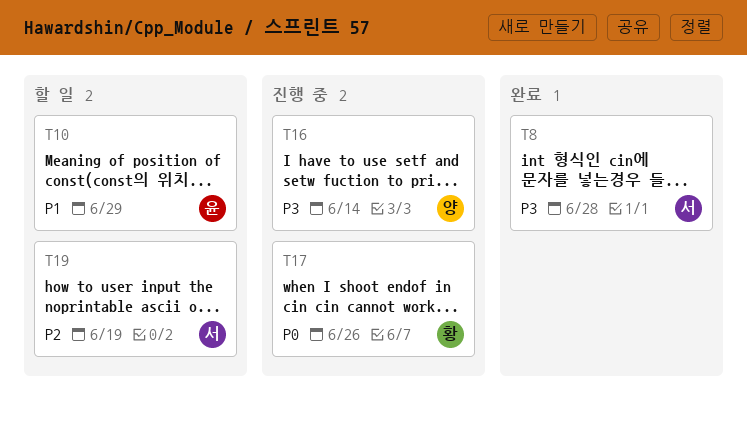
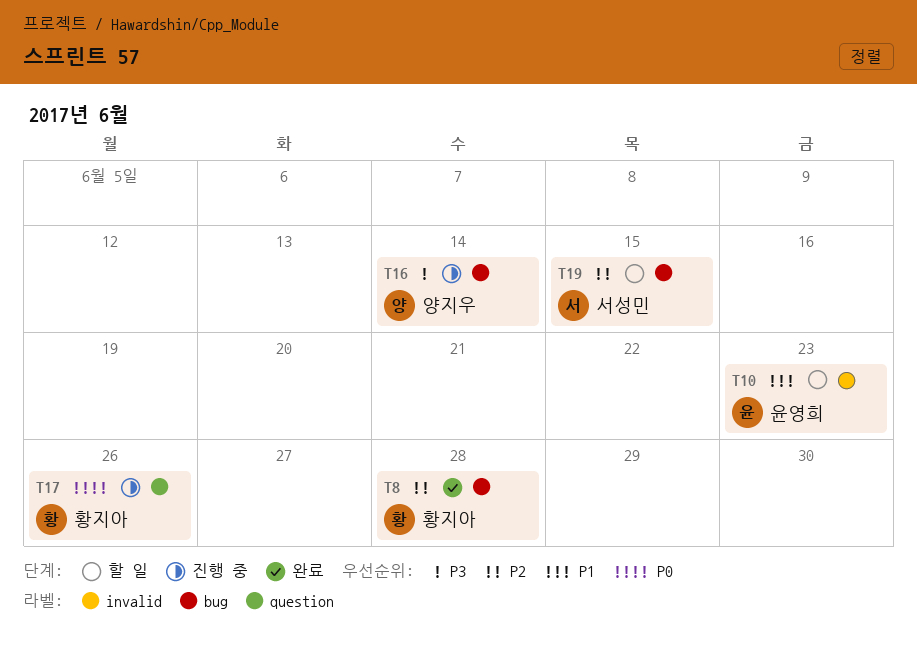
T8, owner: 서성민 -> 황지아
T8, priority: P3 -> P2
T10, due: Jun 29 -> Jun 23
T19, due: Jun 19 -> Jun 15

